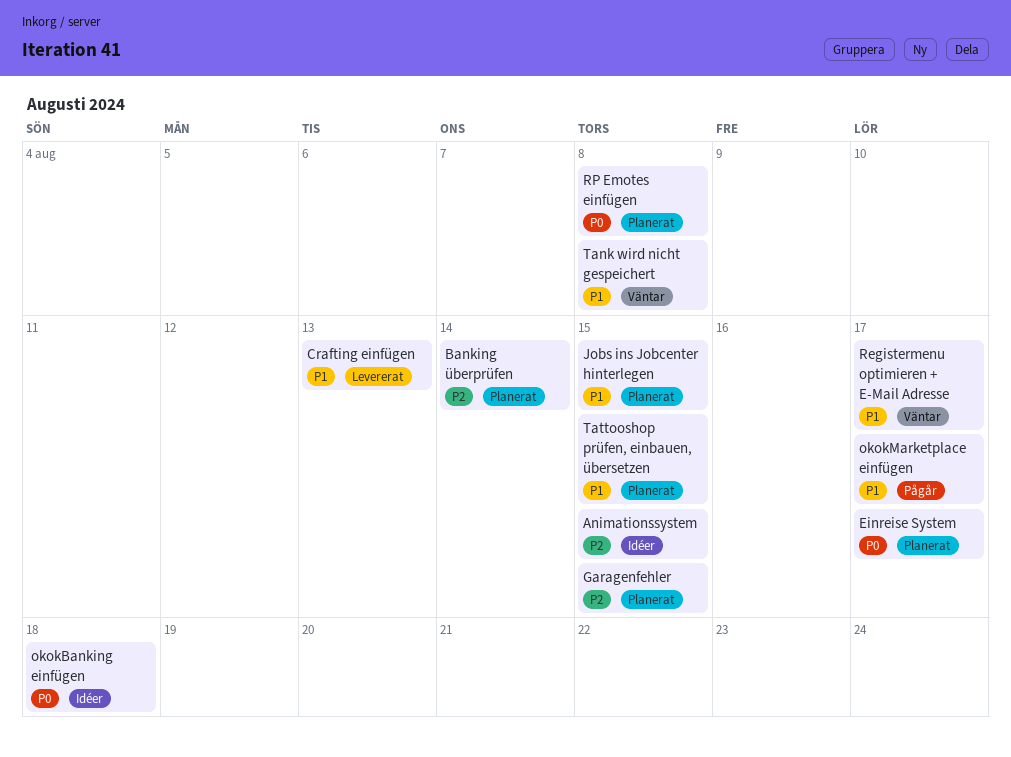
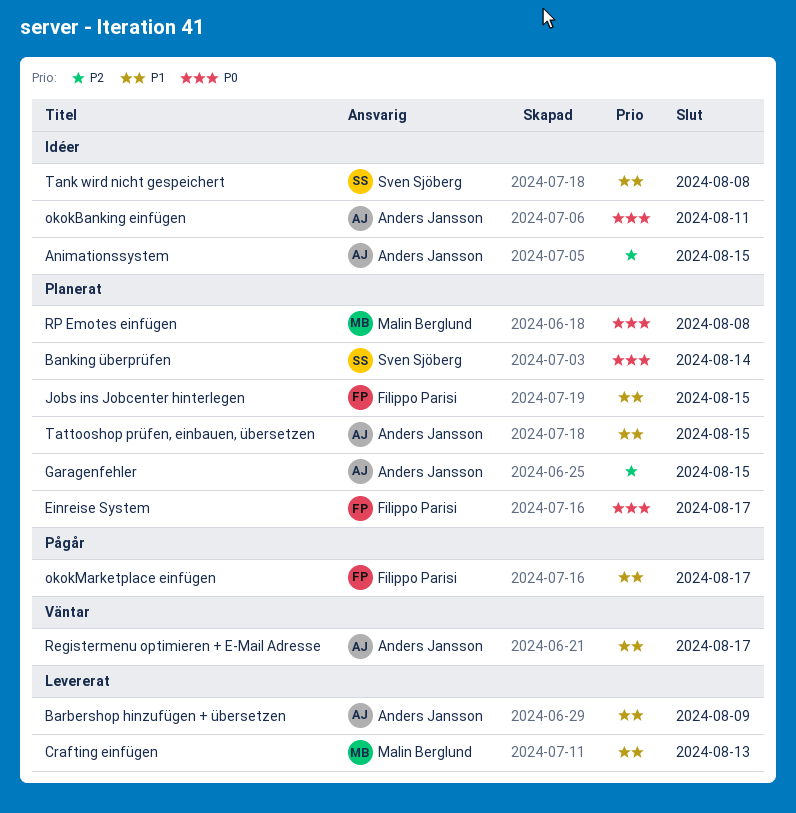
Banking überprüfen, priority: P2 -> P0
Barbershop hinzufügen + übersetzen: none -> present
okokBanking einfügen, due: Aug 18 -> Aug 11
Tank wird nicht gespeichert, status: Väntar -> Idéer

